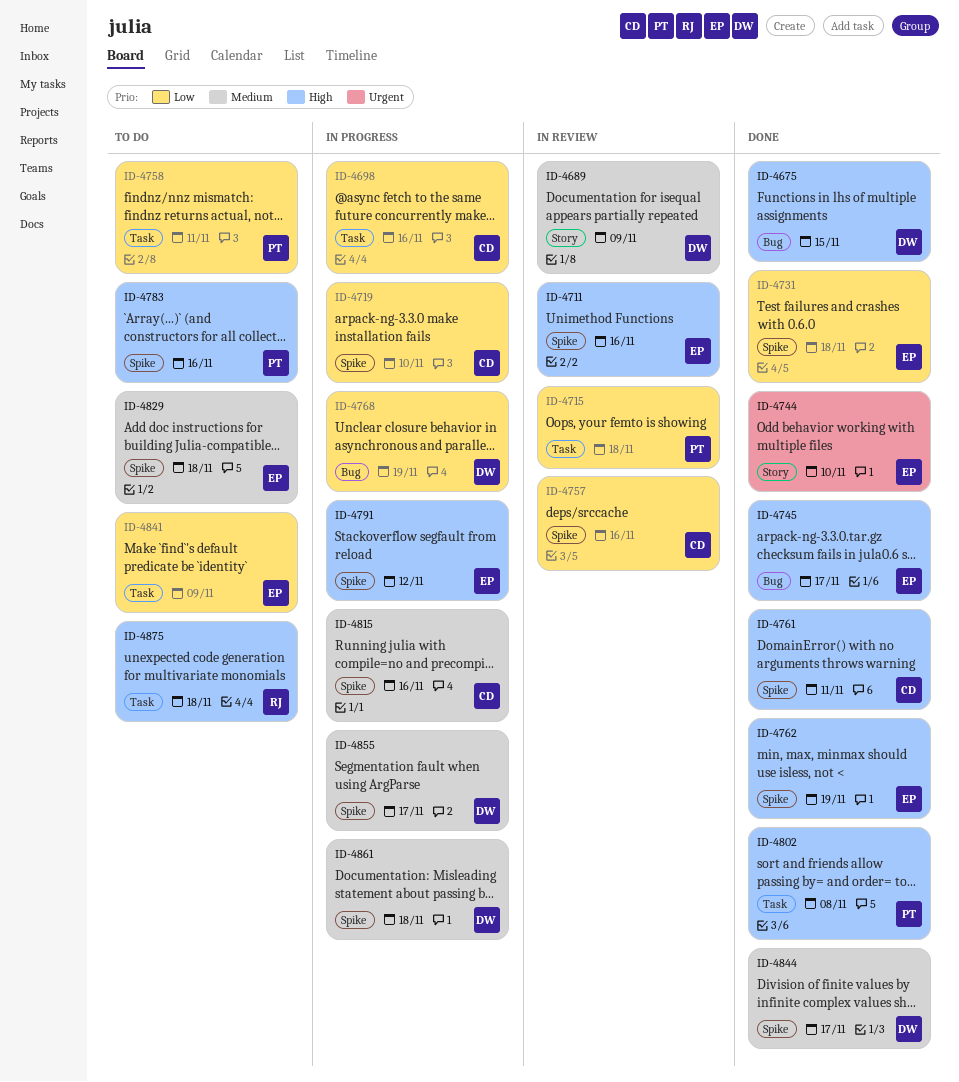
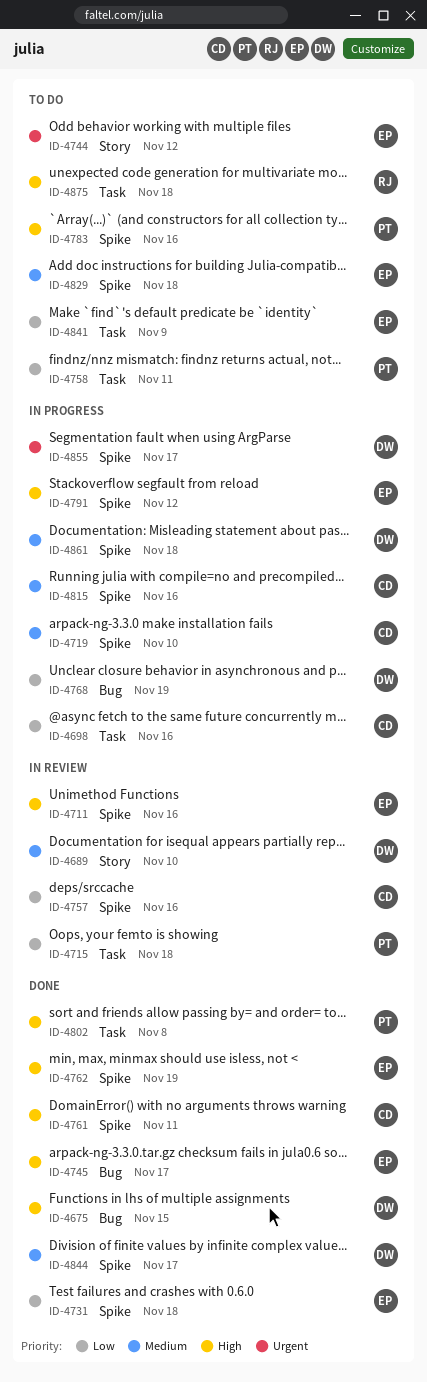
ID-4689, due: Nov 9 -> Nov 10
ID-4719, priority: Low -> Medium
ID-4744, status: Done -> To do
ID-4744, due: Nov 10 -> Nov 12
ID-4855, priority: Medium -> Urgent

